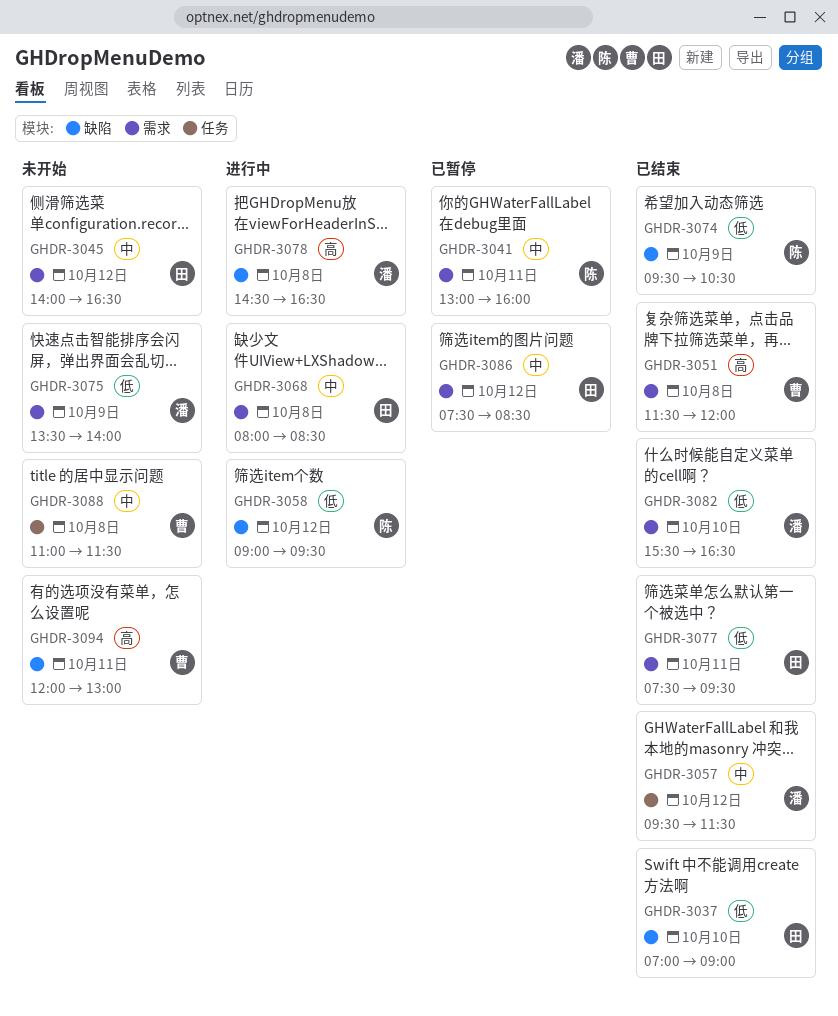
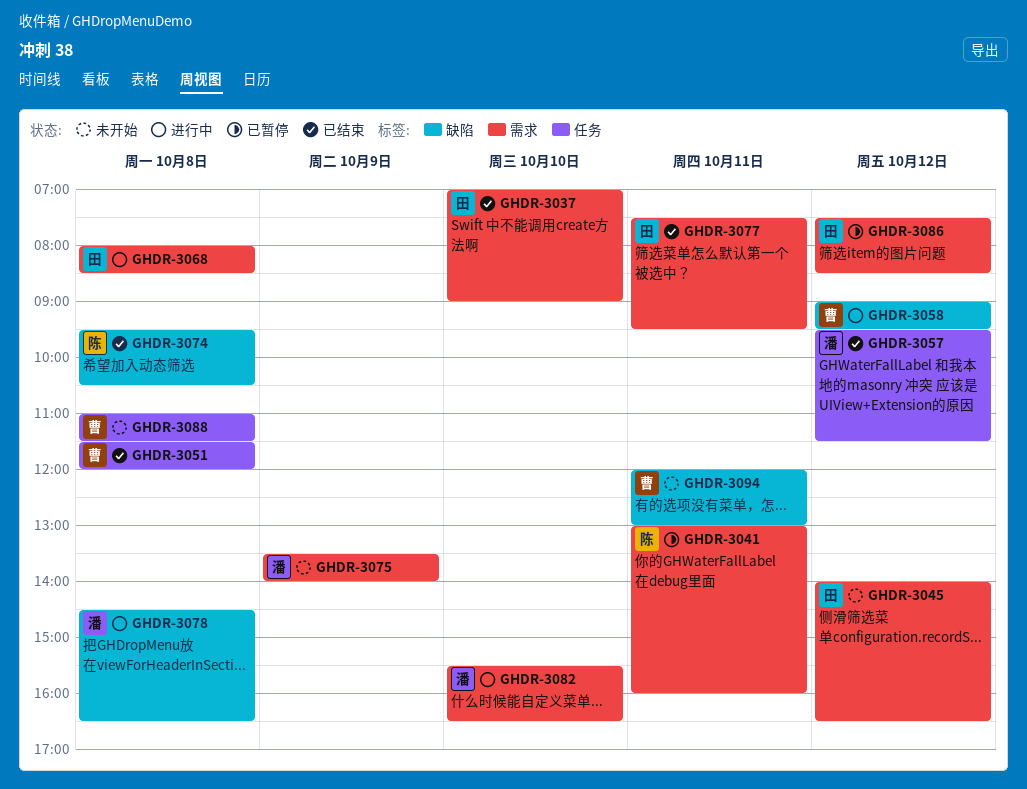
GHDR-3037, label: 缺陷 -> 需求
GHDR-3051, label: 需求 -> 任务
GHDR-3058, owner: 陈 -> 曹
GHDR-3074, day: Oct 9 -> Oct 8
GHDR-3082, status: 已结束 -> 进行中

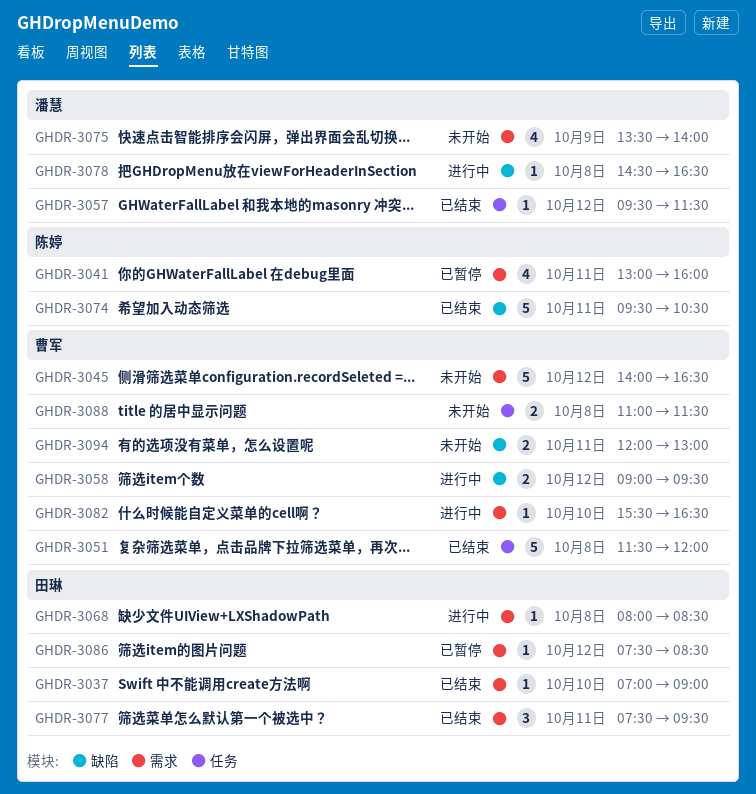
GHDR-3045, owner: 田琳 -> 曹军
GHDR-3074, day: Oct 8 -> Oct 11
GHDR-3082, owner: 潘慧 -> 曹军

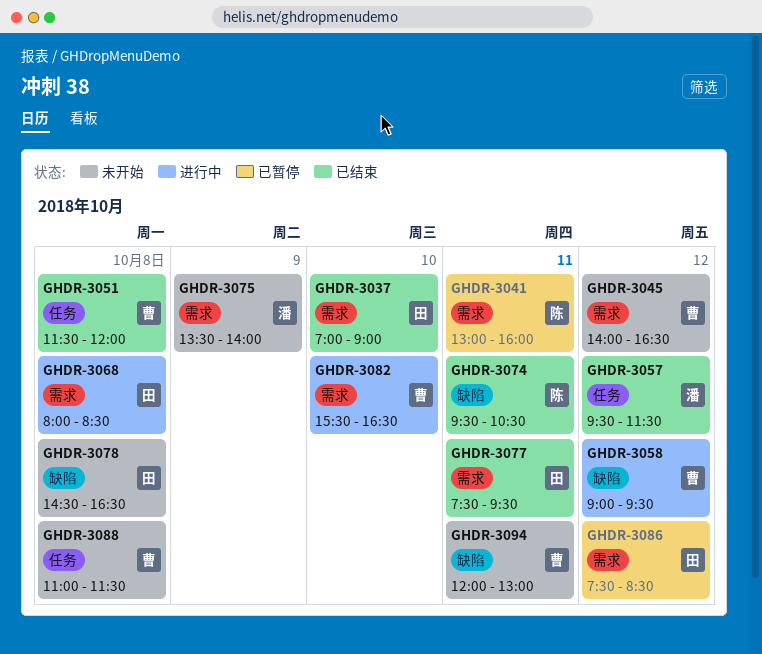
GHDR-3078, status: 进行中 -> 未开始
GHDR-3078, owner: 潘慧 -> 田琳

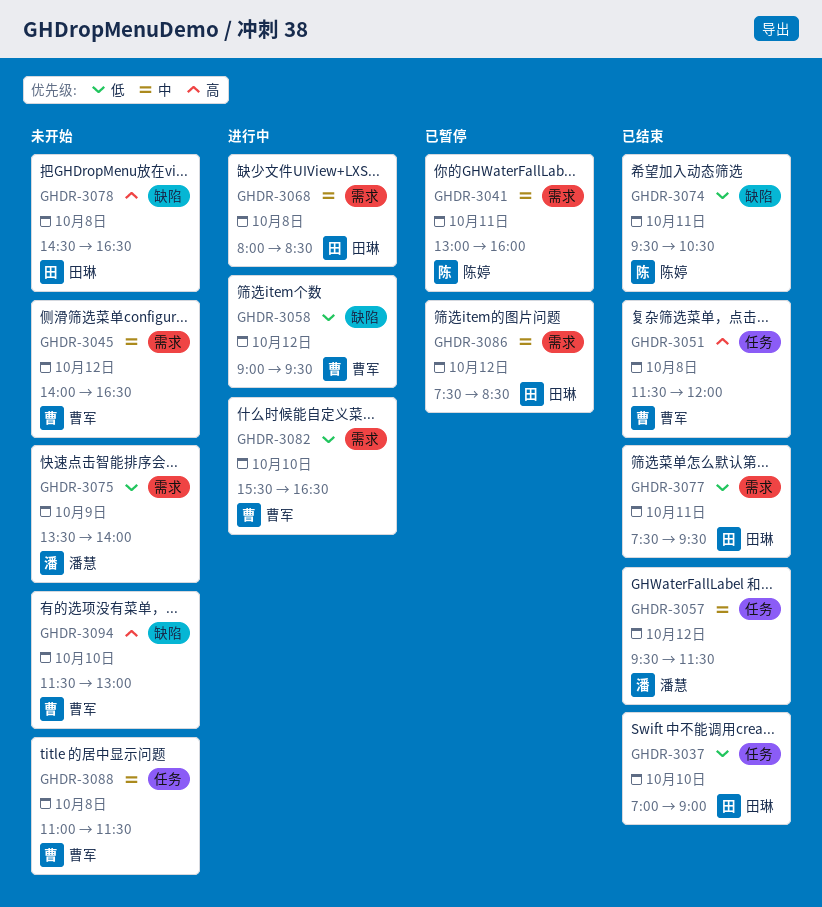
GHDR-3037, label: 需求 -> 任务
GHDR-3094, day: Oct 11 -> Oct 10
GHDR-3094, begins: 12:00 -> 11:30

